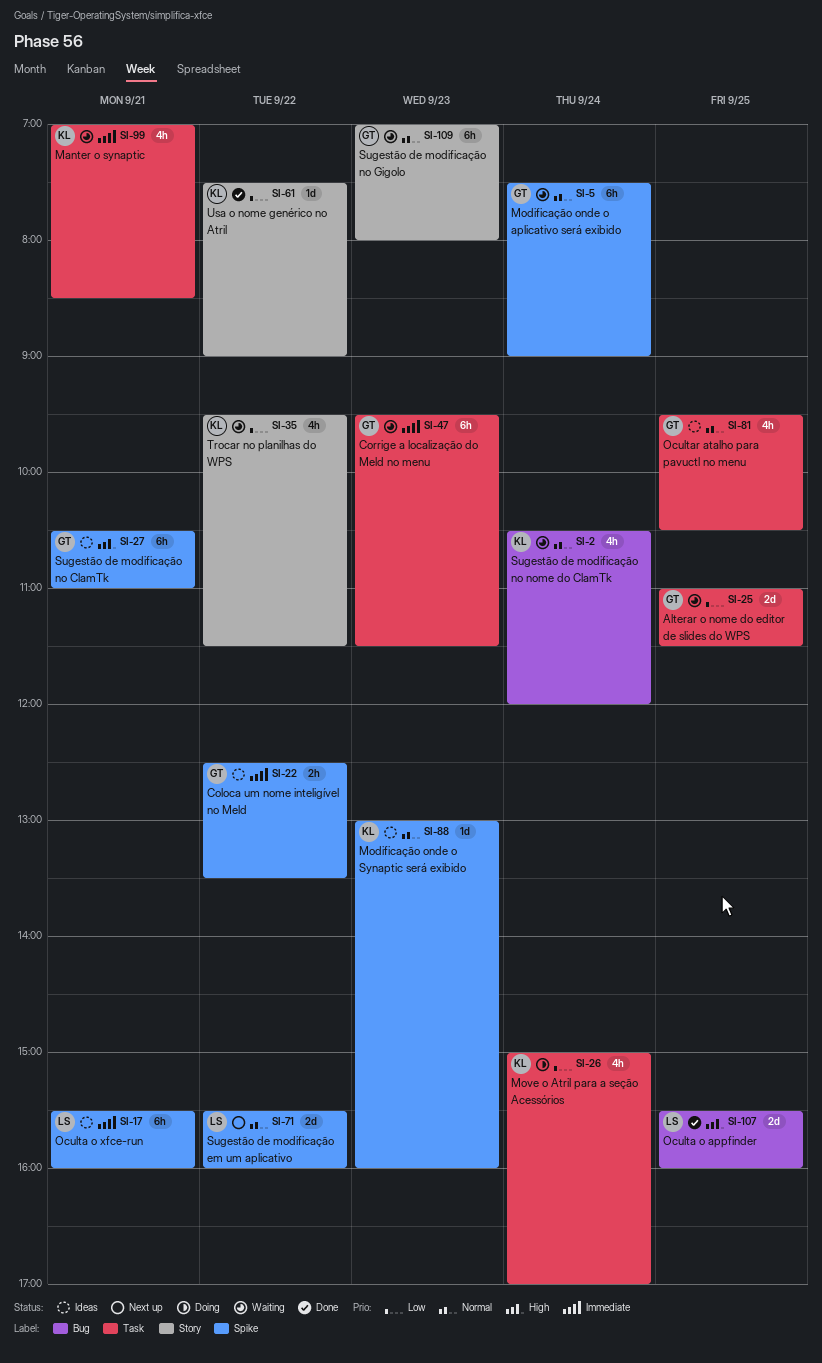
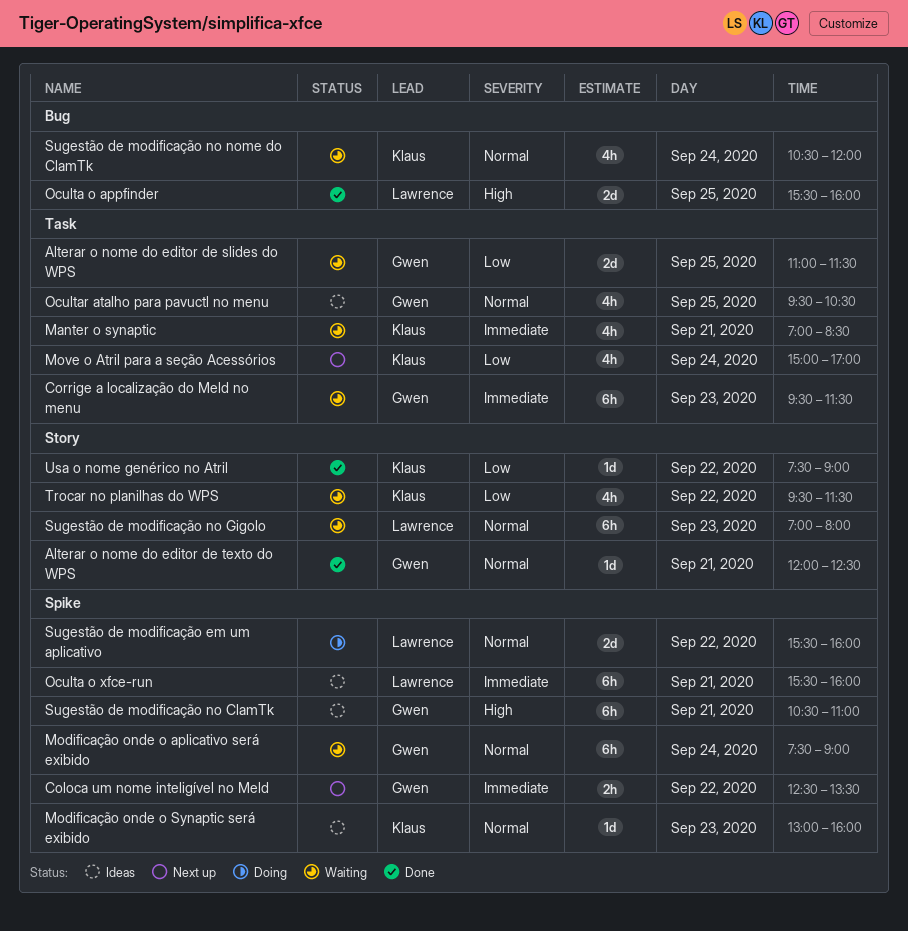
Alterar o nome do editor de texto do WPS: none -> present
Coloca um nome inteligível no Meld, status: Ideas -> Next up
Move o Atril para a seção Acessórios, status: Doing -> Next up
Sugestão de modificação em um aplicativo, status: Next up -> Doing
Sugestão de modificação no Gigolo, owner: Gwen -> Lawrence

